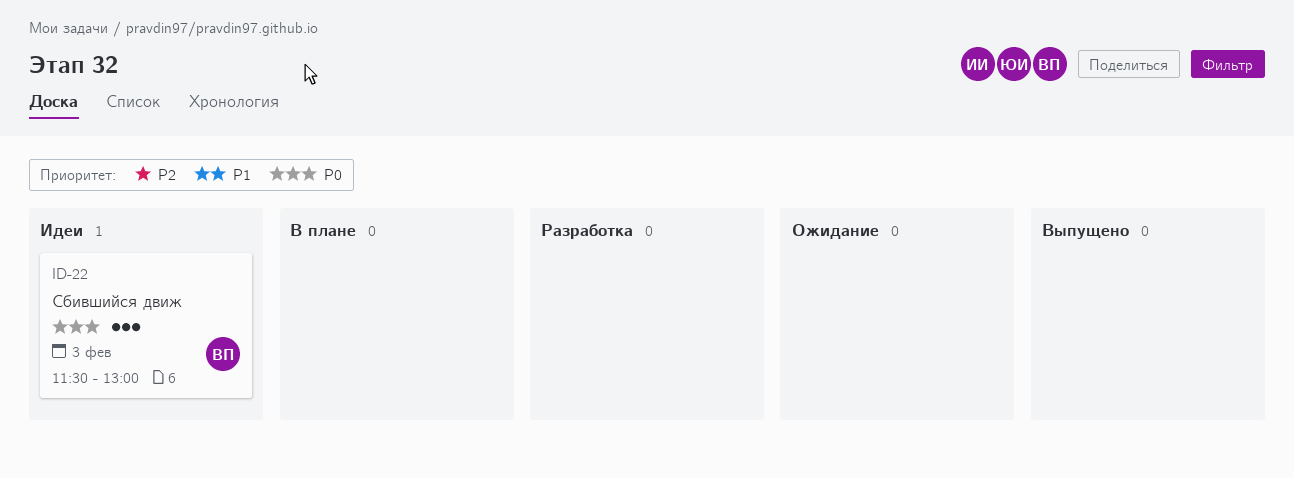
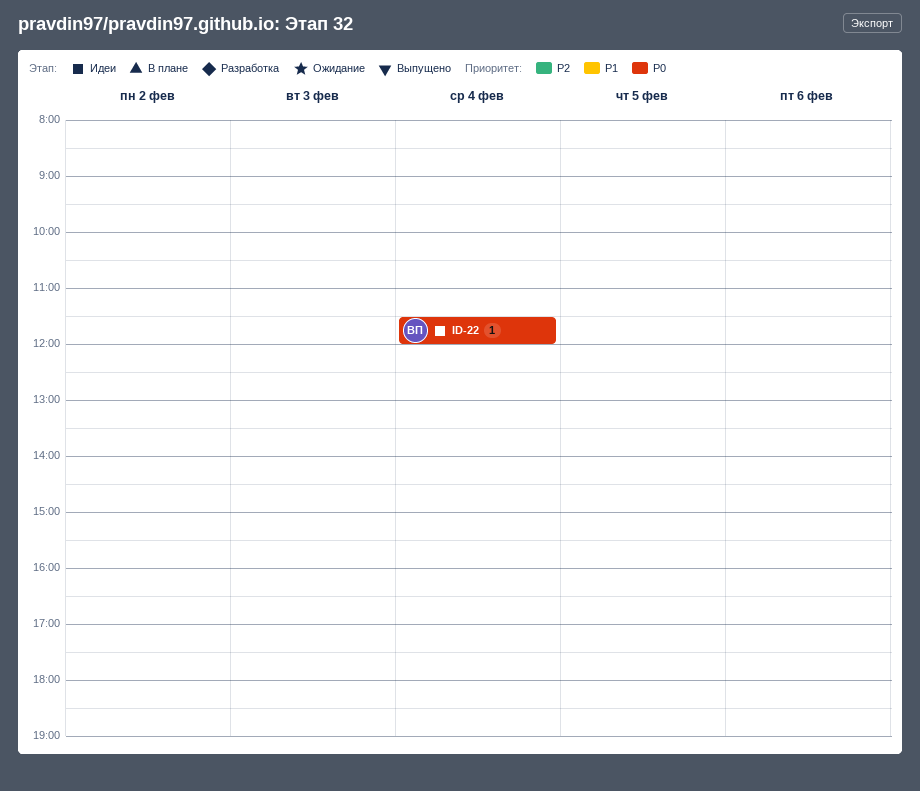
ID-22, estimate: 3 -> 1
ID-22, day: Feb 3 -> Feb 4
ID-22, ends: 13:00 -> 12:00

